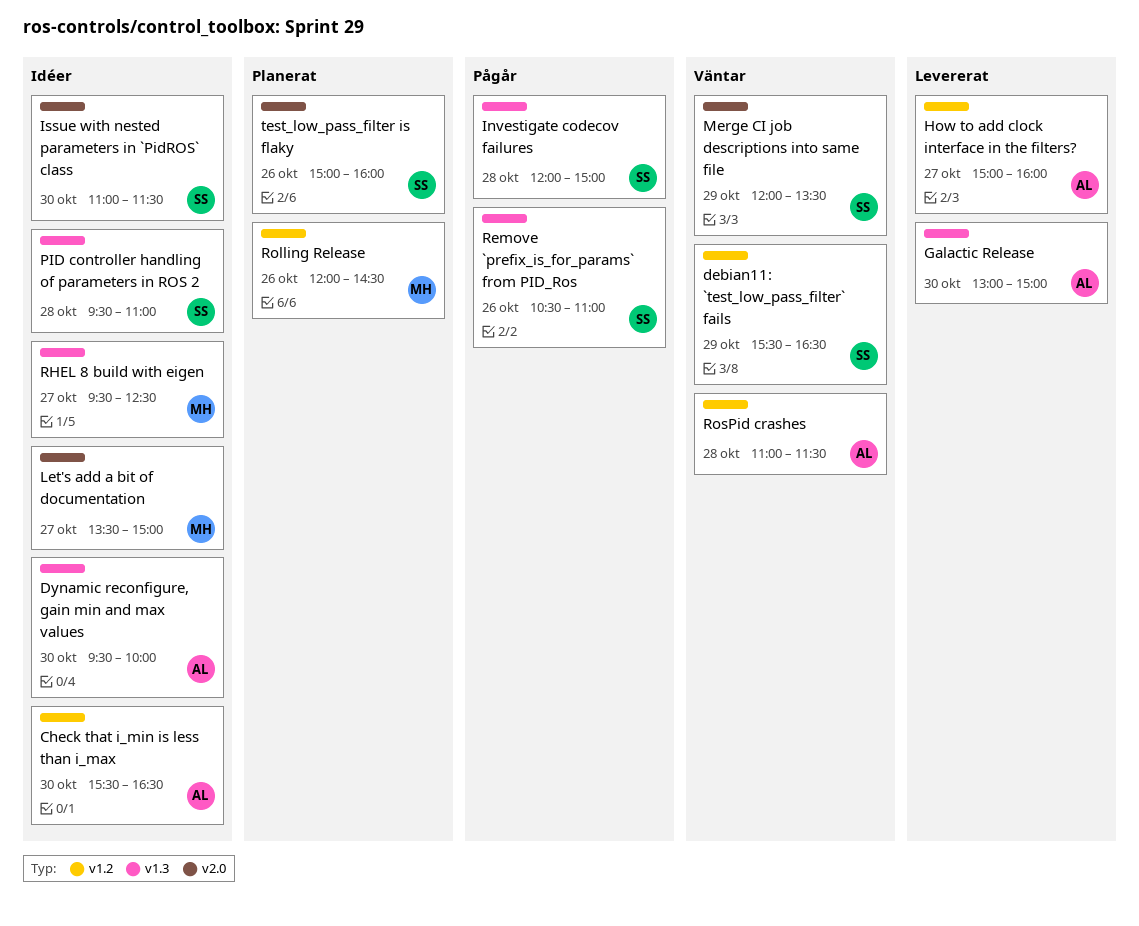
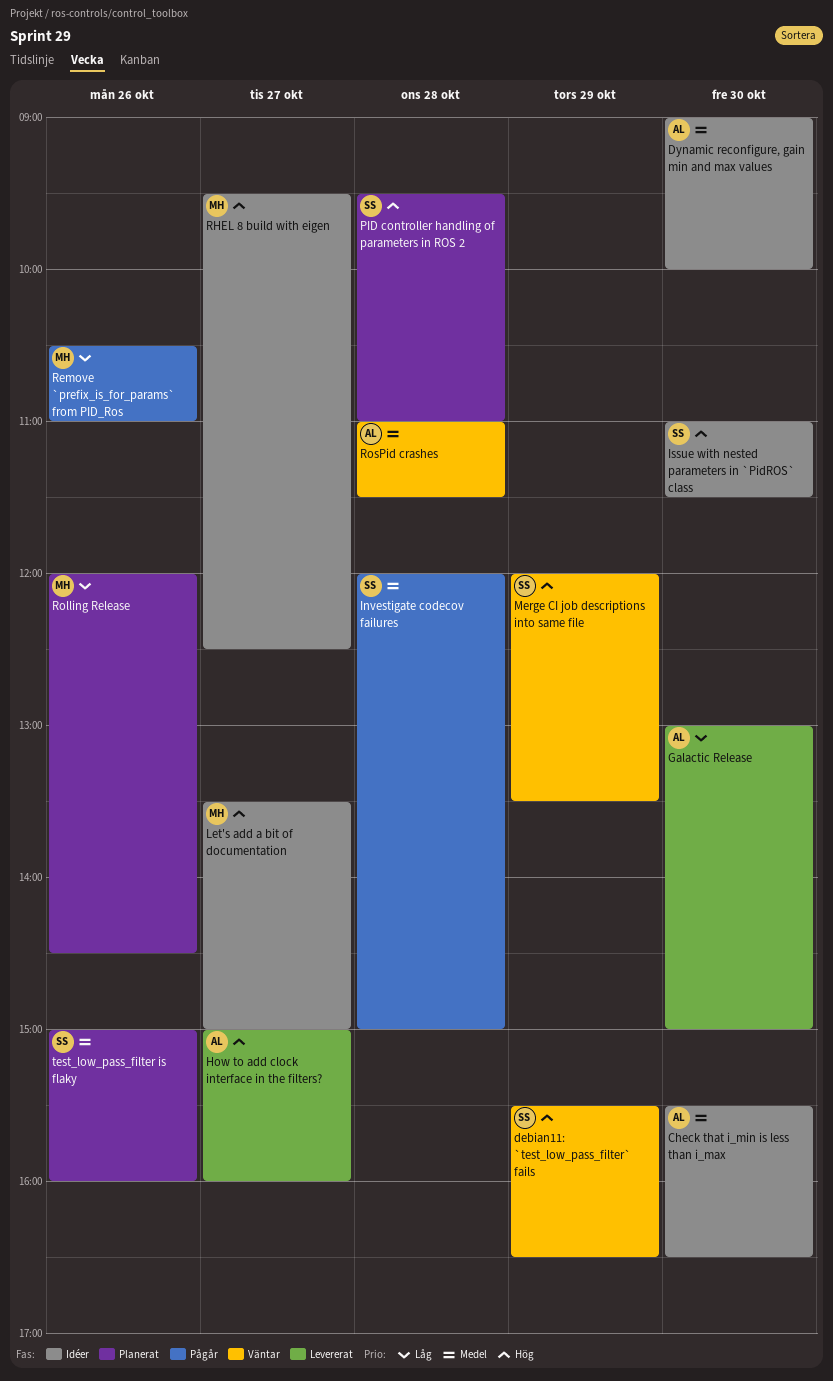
Dynamic reconfigure, gain min and max values, begins: 09:30 -> 09:00
PID controller handling of parameters in ROS 2, status: Idéer -> Planerat
Remove `prefix_is_for_params` from PID_Ros, owner: SS -> MH

